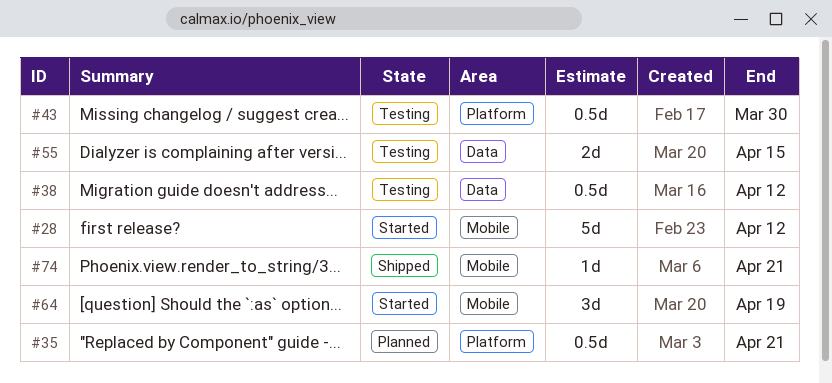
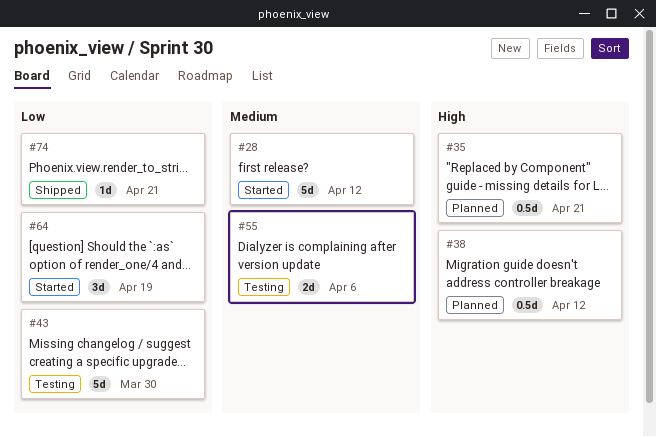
#38, status: Testing -> Planned
#43, estimate: 0.5d -> 5d
#55, due: Apr 15 -> Apr 6

